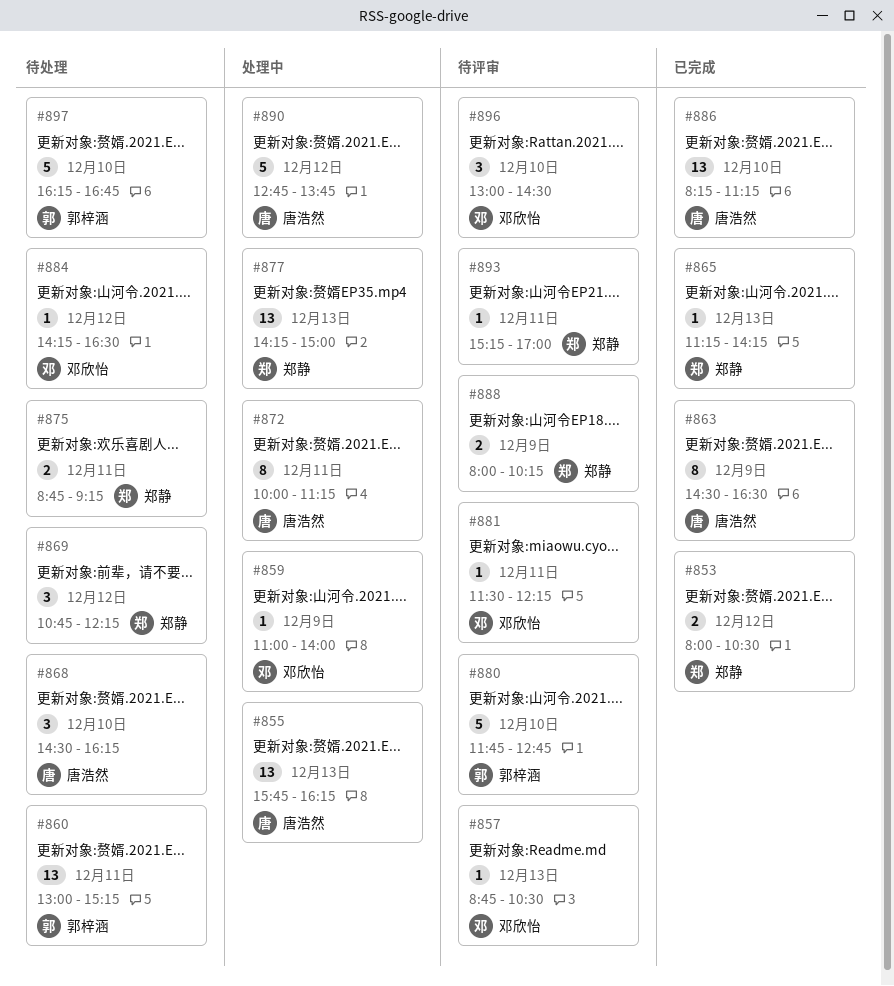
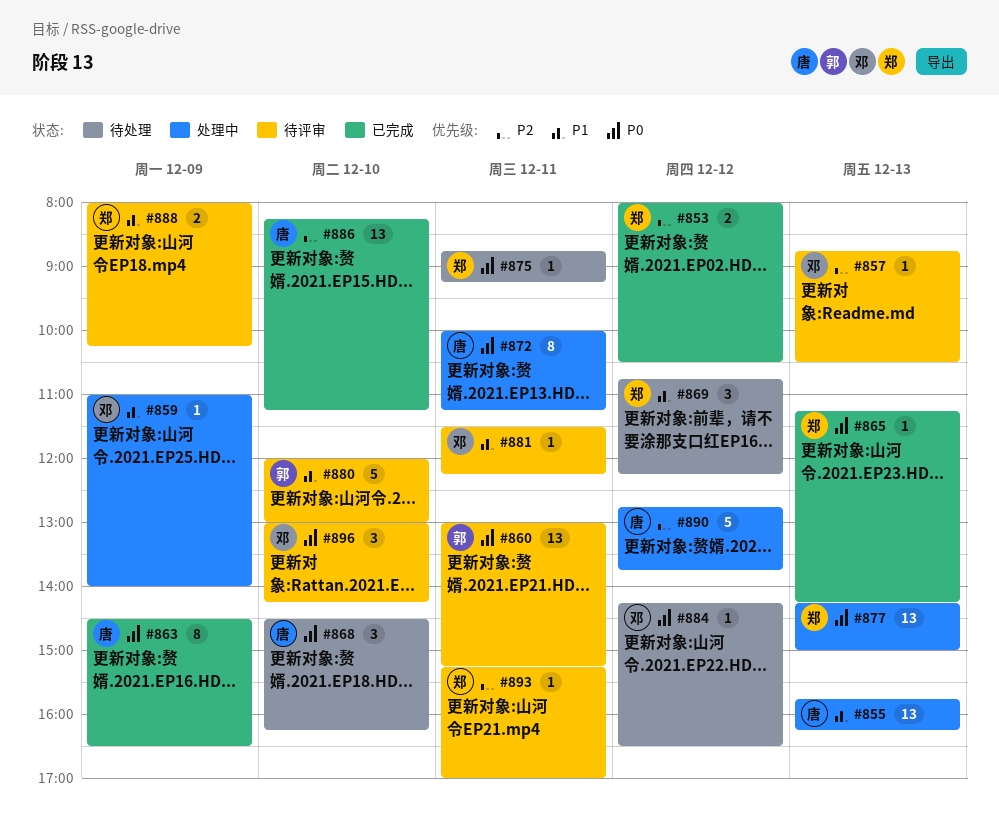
#860, status: 待处理 -> 待评审
#875, estimate: 2 -> 1
#880, begins: 11:45 -> 12:00
#880, ends: 12:45 -> 13:00
#896, ends: 14:30 -> 14:15
#897: present -> none

